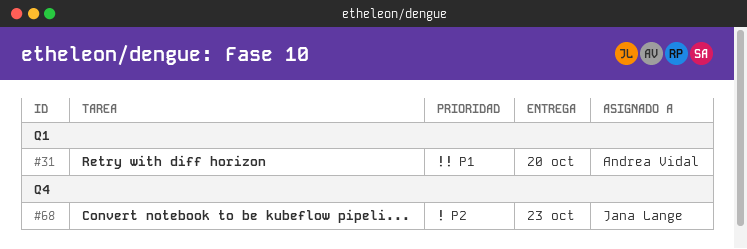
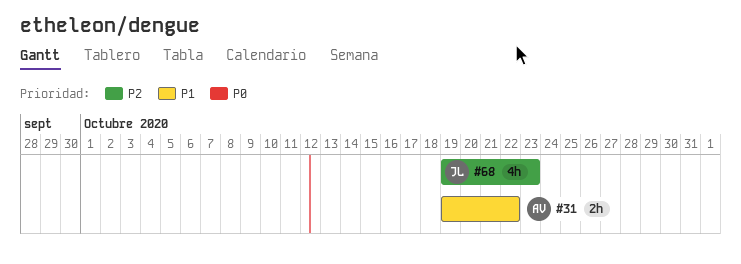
#31, due: Oct 20 -> Oct 22

